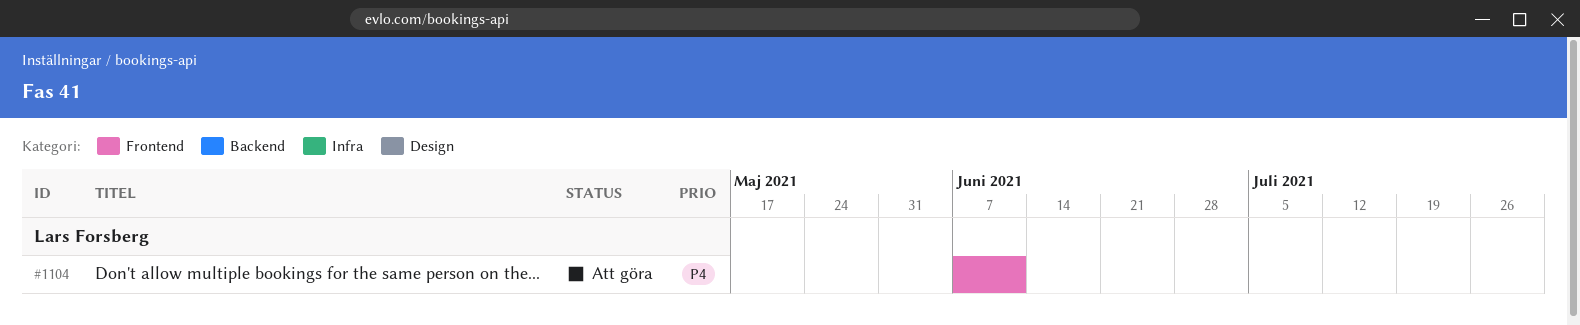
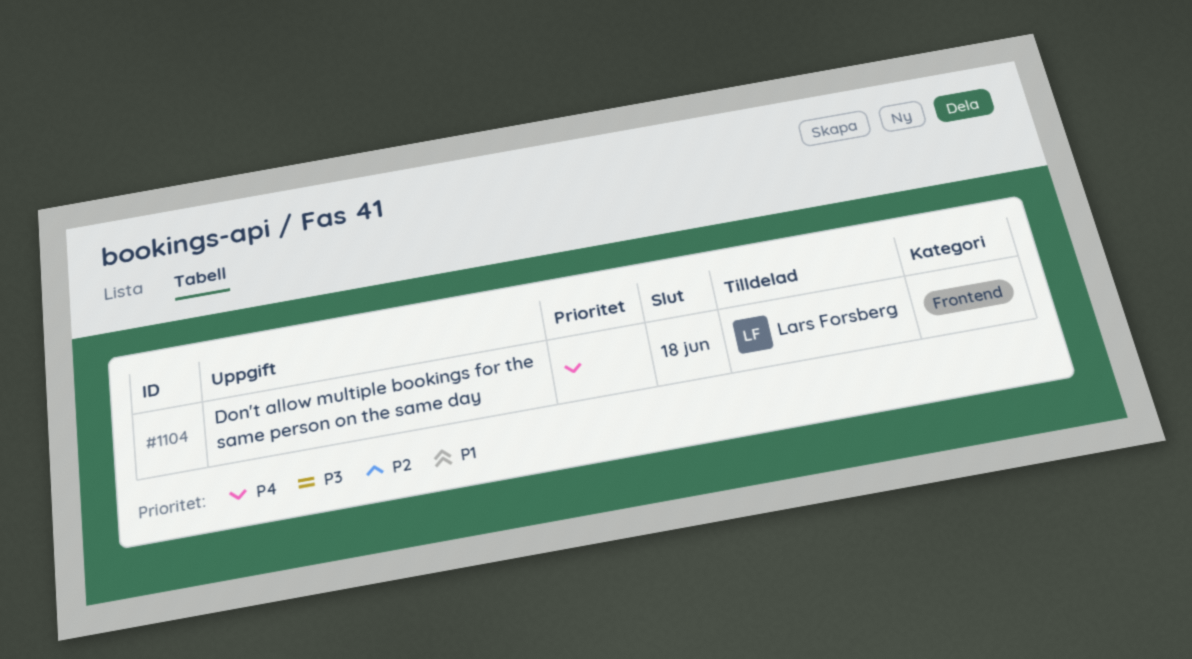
#1104, due: Jun 11 -> Jun 18

